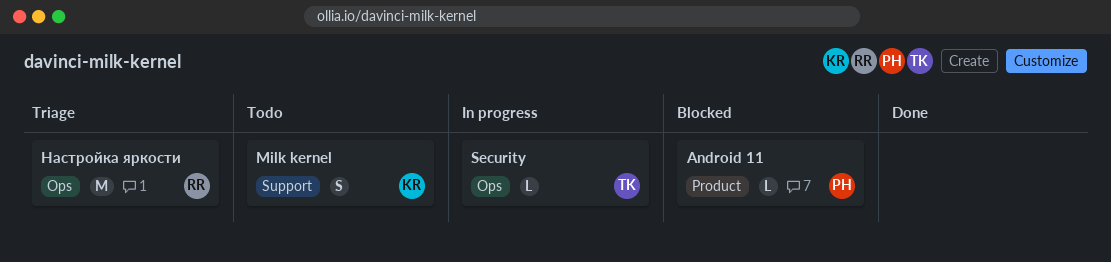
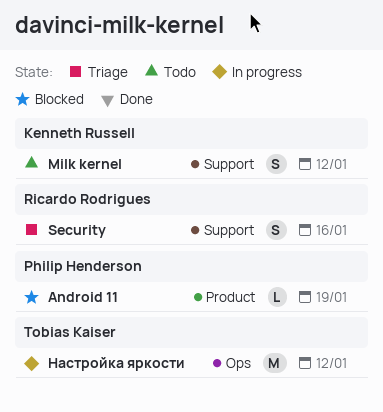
Security, status: In progress -> Triage
Security, owner: Tobias Kaiser -> Ricardo Rodrigues
Security, label: Ops -> Support
Security, estimate: L -> S
Настройка яркости, status: Triage -> In progress
Настройка яркости, owner: Ricardo Rodrigues -> Tobias Kaiser

